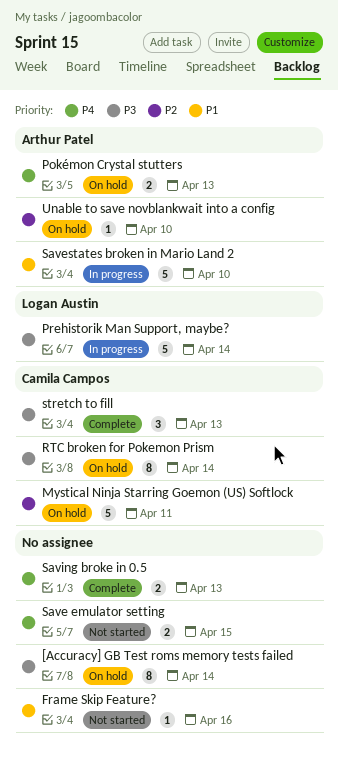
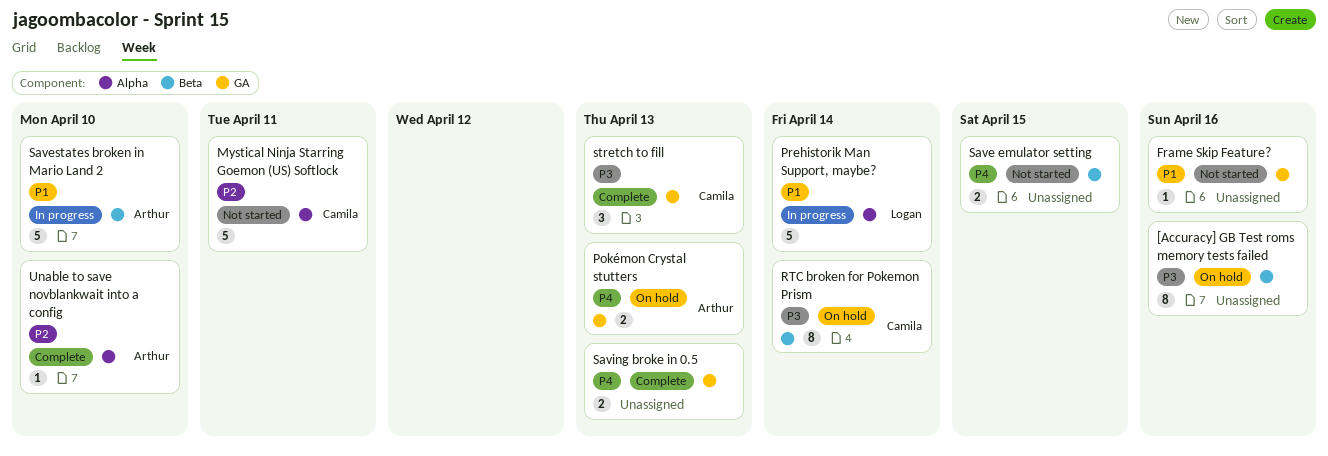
[Accuracy] GB Test roms memory tests failed, due: Apr 14 -> Apr 16
Mystical Ninja Starring Goemon (US) Softlock, status: On hold -> Not started
Prehistorik Man Support, maybe?, priority: P3 -> P1
Unable to save novblankwait into a config, status: On hold -> Complete

